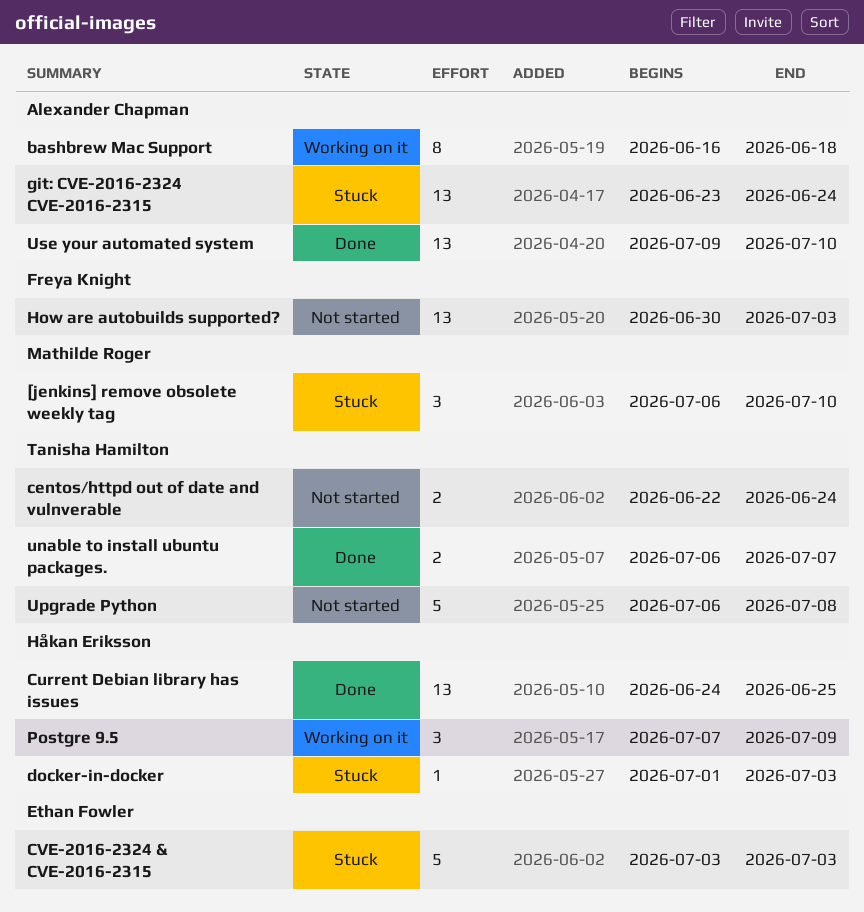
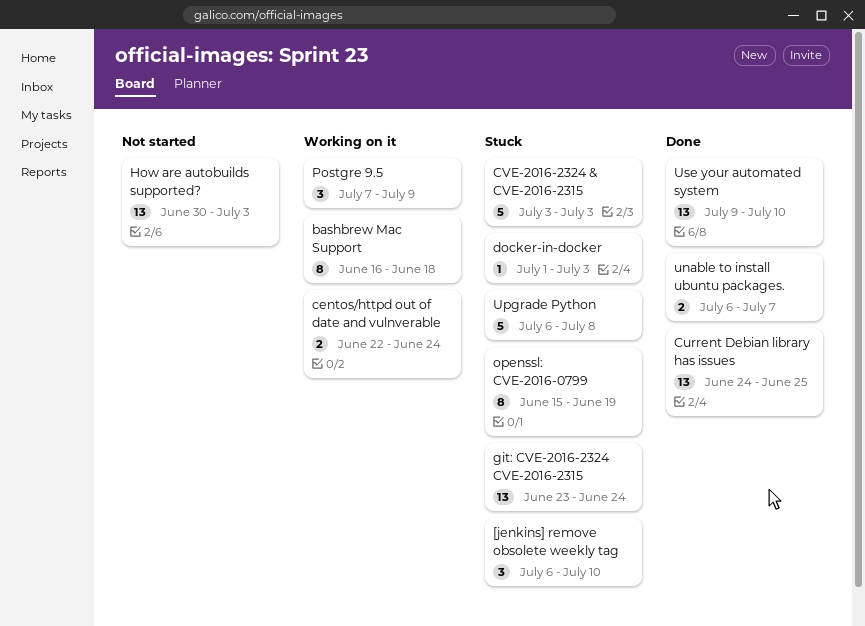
centos/httpd out of date and vulnverable, status: Not started -> Working on it
openssl: CVE-2016-0799: none -> present
Upgrade Python, status: Not started -> Stuck

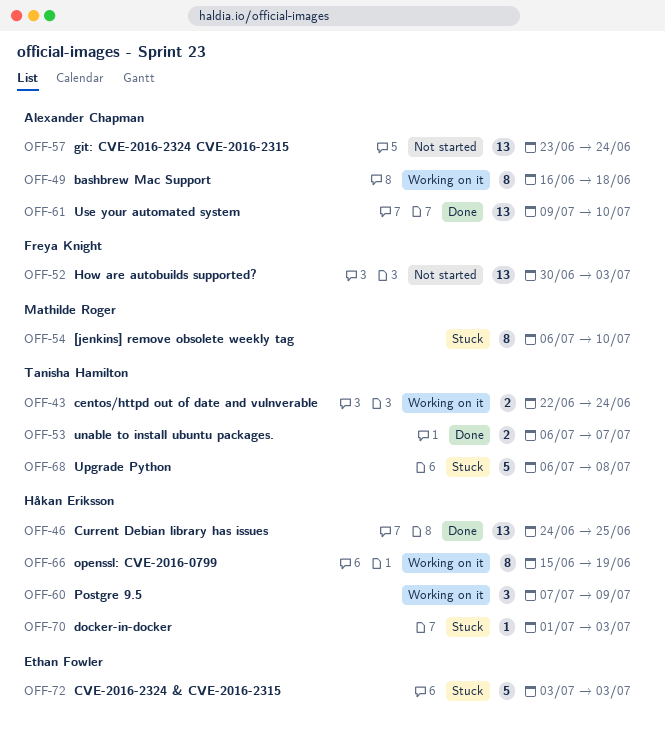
[jenkins] remove obsolete weekly tag, estimate: 3 -> 8
git: CVE-2016-2324 CVE-2016-2315, status: Stuck -> Not started
openssl: CVE-2016-0799, status: Stuck -> Working on it

